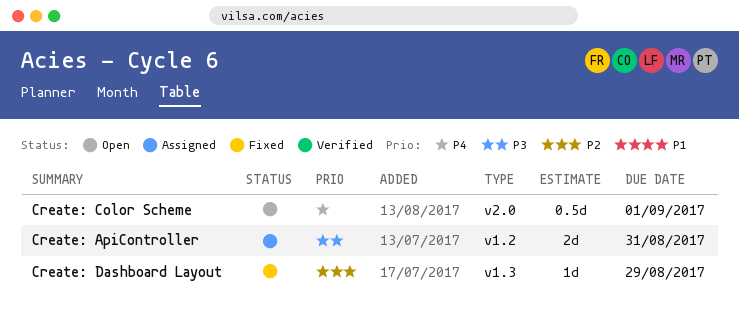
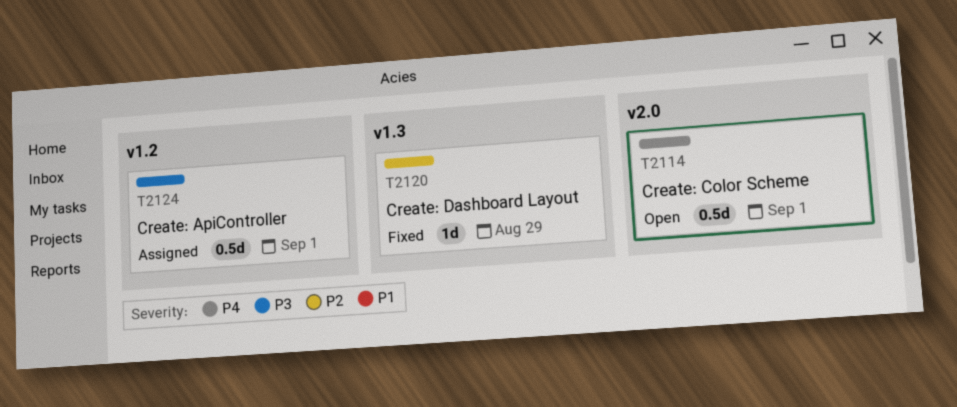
Create: ApiController, estimate: 2d -> 0.5d
Create: ApiController, due: Aug 31 -> Sep 1

